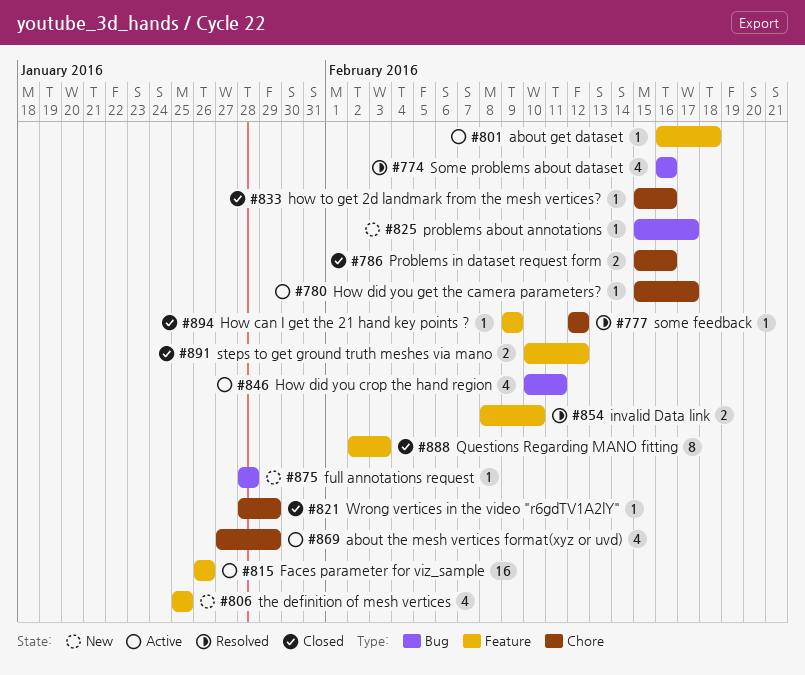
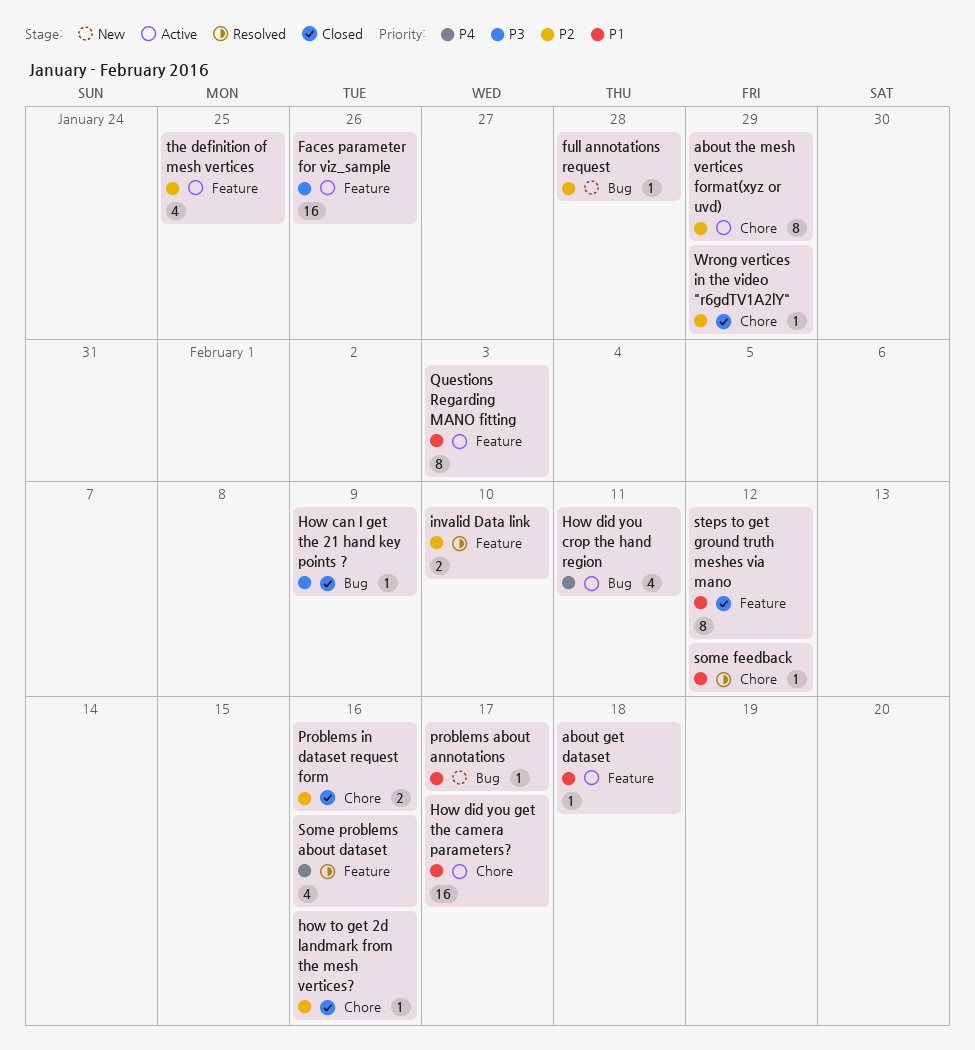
about the mesh vertices format(xyz or uvd), estimate: 4 -> 8
How can I get the 21 hand key points ?, label: Feature -> Bug
How did you get the camera parameters?, estimate: 1 -> 16
Questions Regarding MANO fitting, status: Closed -> Active
Some problems about dataset, label: Bug -> Feature
steps to get ground truth meshes via mano, estimate: 2 -> 8
the definition of mesh vertices, status: New -> Active

